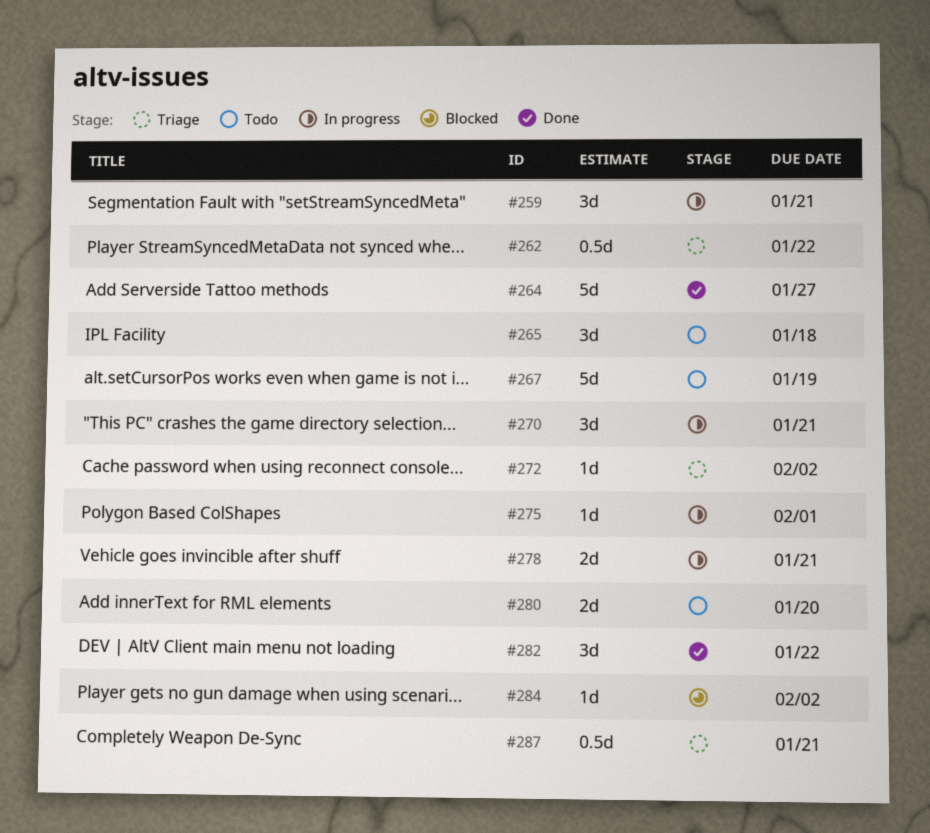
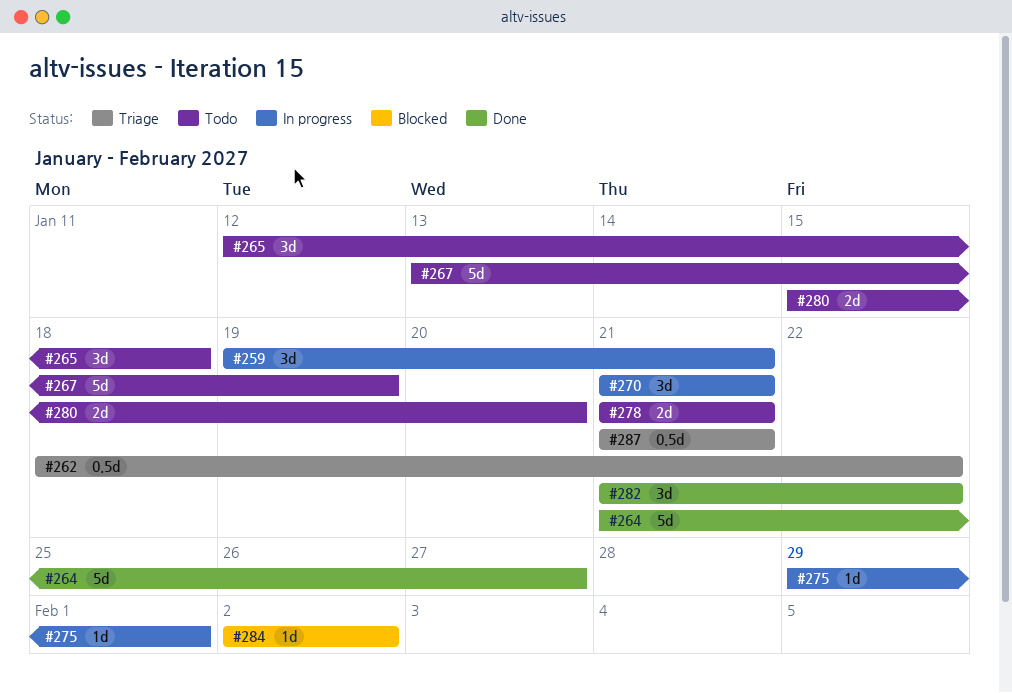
#272: present -> none
#278, status: In progress -> Todo

